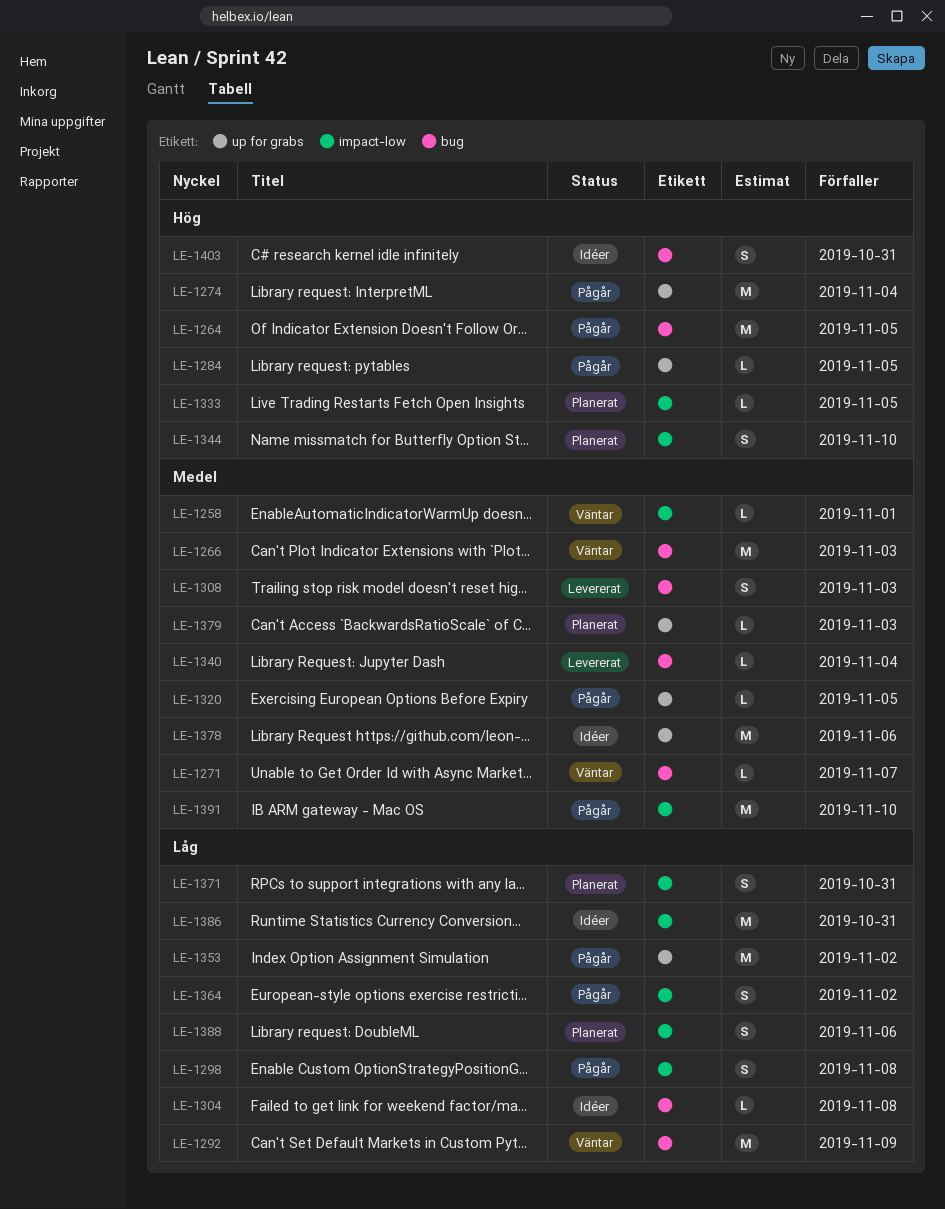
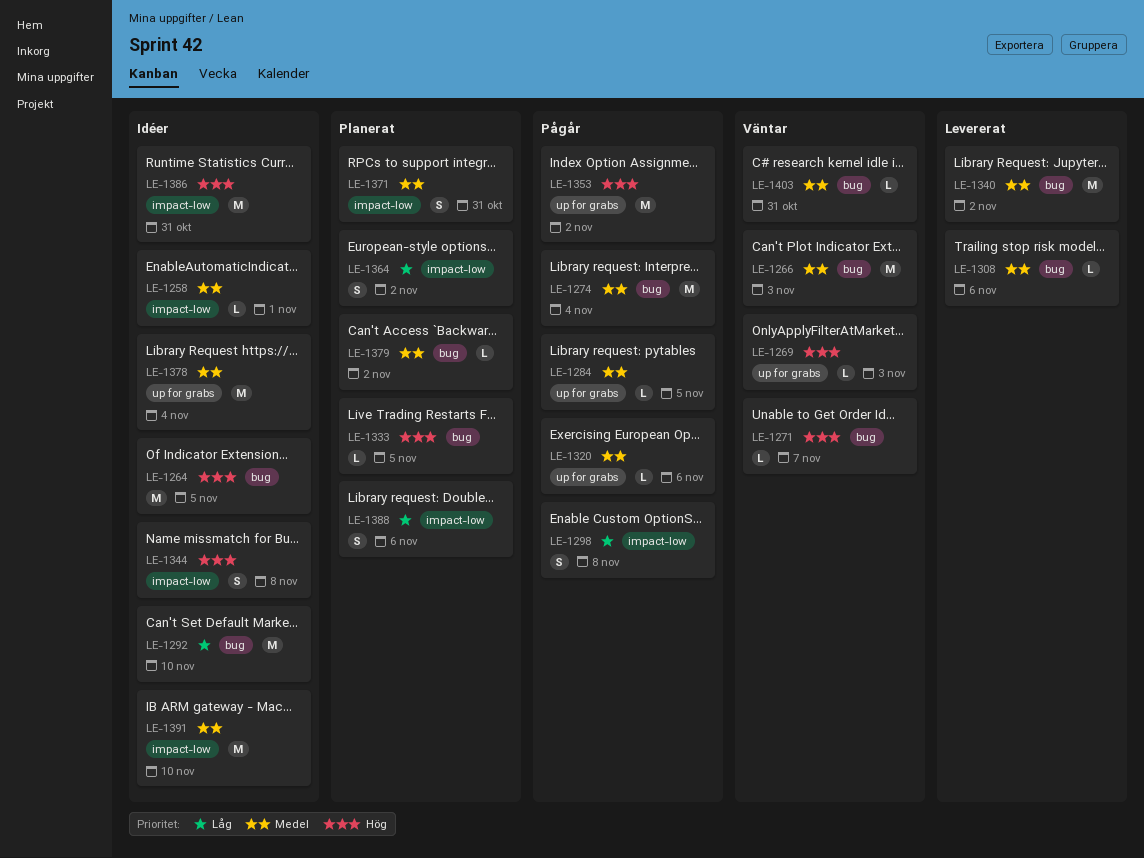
LE-1258, status: Väntar -> Idéer
LE-1264, status: Pågår -> Idéer
LE-1269: none -> present
LE-1271, priority: Medel -> Hög
LE-1274, priority: Hög -> Medel
LE-1274, label: up for grabs -> bug
LE-1284, priority: Hög -> Medel
LE-1292, status: Väntar -> Idéer
LE-1292, due: Nov 9 -> Nov 10
LE-1304: present -> none
LE-1308, estimate: S -> L
LE-1308, due: Nov 3 -> Nov 6
LE-1320, due: Nov 5 -> Nov 6
LE-1333, label: impact-low -> bug
LE-1340, estimate: L -> M
LE-1340, due: Nov 4 -> Nov 2
LE-1344, status: Planerat -> Idéer
LE-1344, due: Nov 10 -> Nov 8
LE-1353, priority: Låg -> Hög
LE-1364, status: Pågår -> Planerat
LE-1371, priority: Låg -> Medel
LE-1378, due: Nov 6 -> Nov 4
LE-1379, label: up for grabs -> bug
LE-1379, due: Nov 3 -> Nov 2
LE-1386, priority: Låg -> Hög
LE-1391, status: Pågår -> Idéer
LE-1403, status: Idéer -> Väntar
LE-1403, priority: Hög -> Medel
LE-1403, estimate: S -> L

